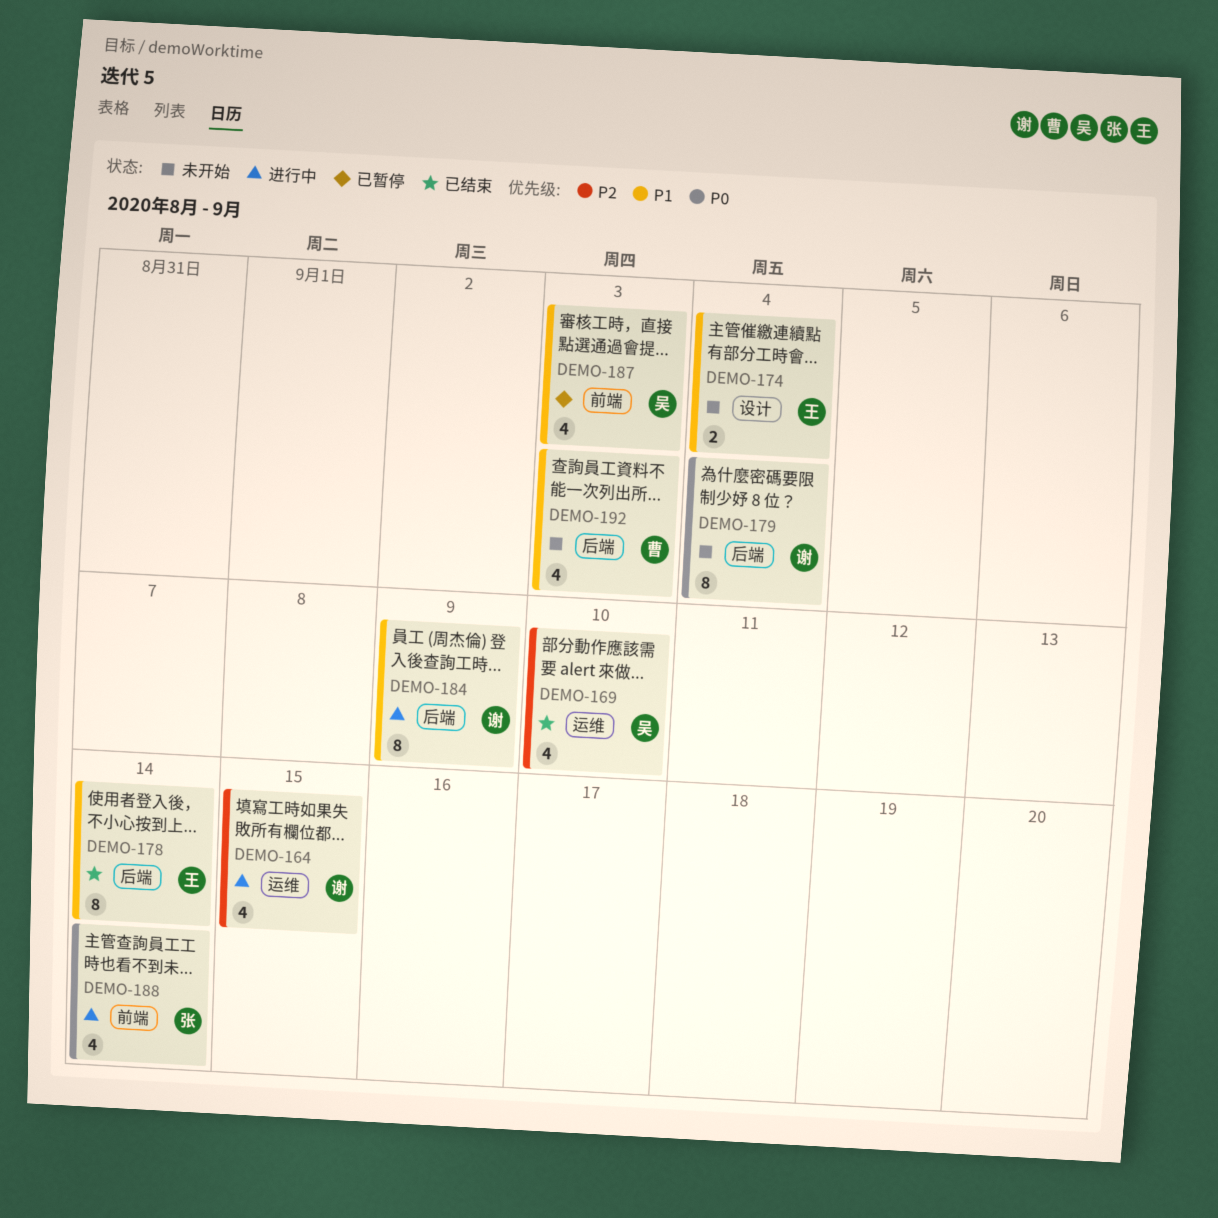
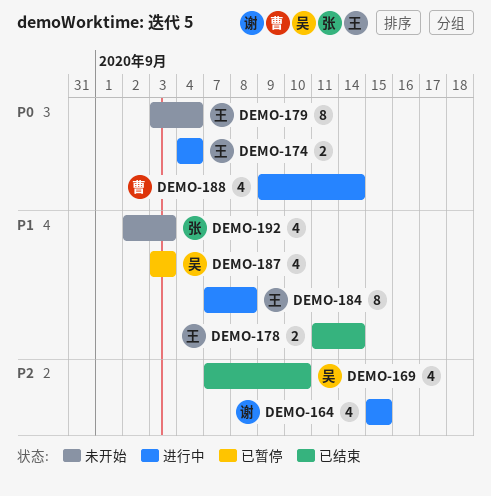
DEMO-174, status: 未开始 -> 进行中
DEMO-174, priority: P1 -> P0
DEMO-178, estimate: 8 -> 2
DEMO-179, owner: 谢 -> 王
DEMO-184, owner: 谢 -> 王
DEMO-184, due: Sep 9 -> Sep 8
DEMO-188, owner: 张 -> 曹
DEMO-192, owner: 曹 -> 张

